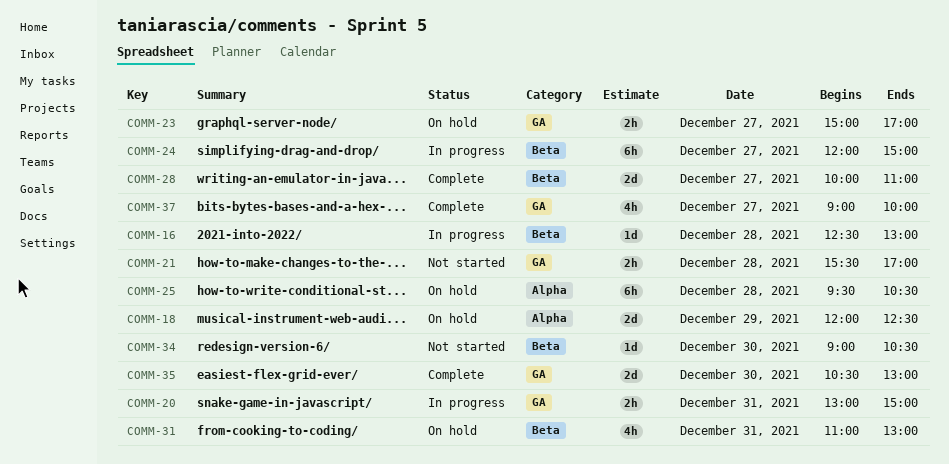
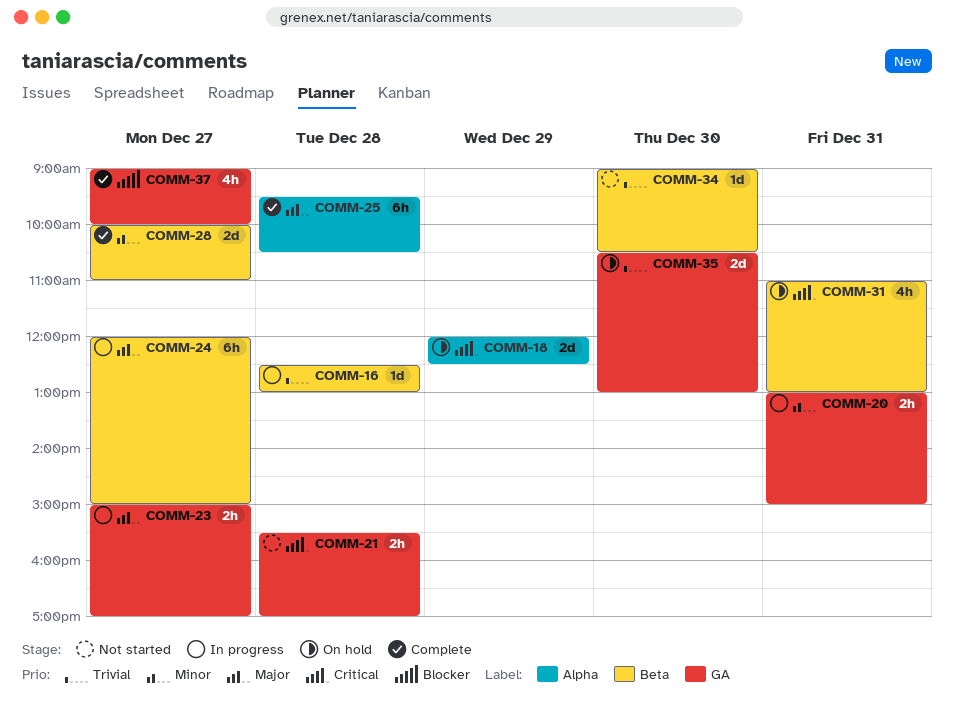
COMM-23, status: On hold -> In progress
COMM-25, status: On hold -> Complete
COMM-35, status: Complete -> On hold

